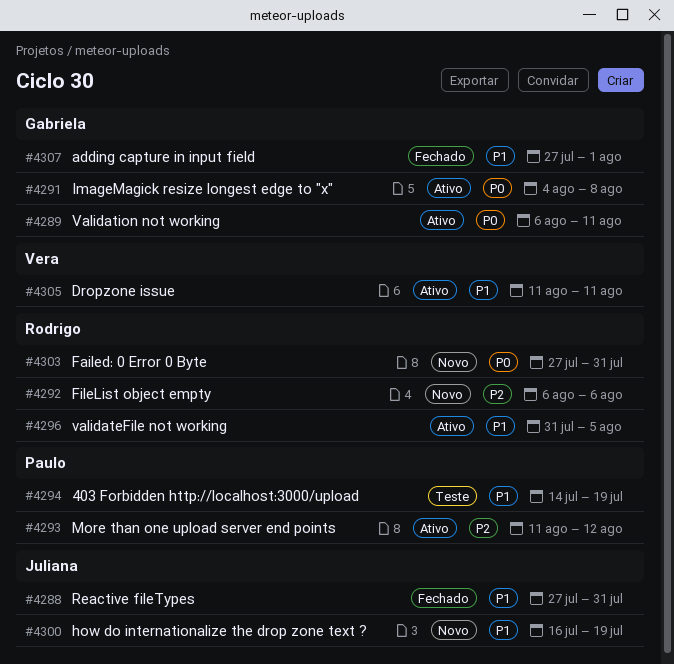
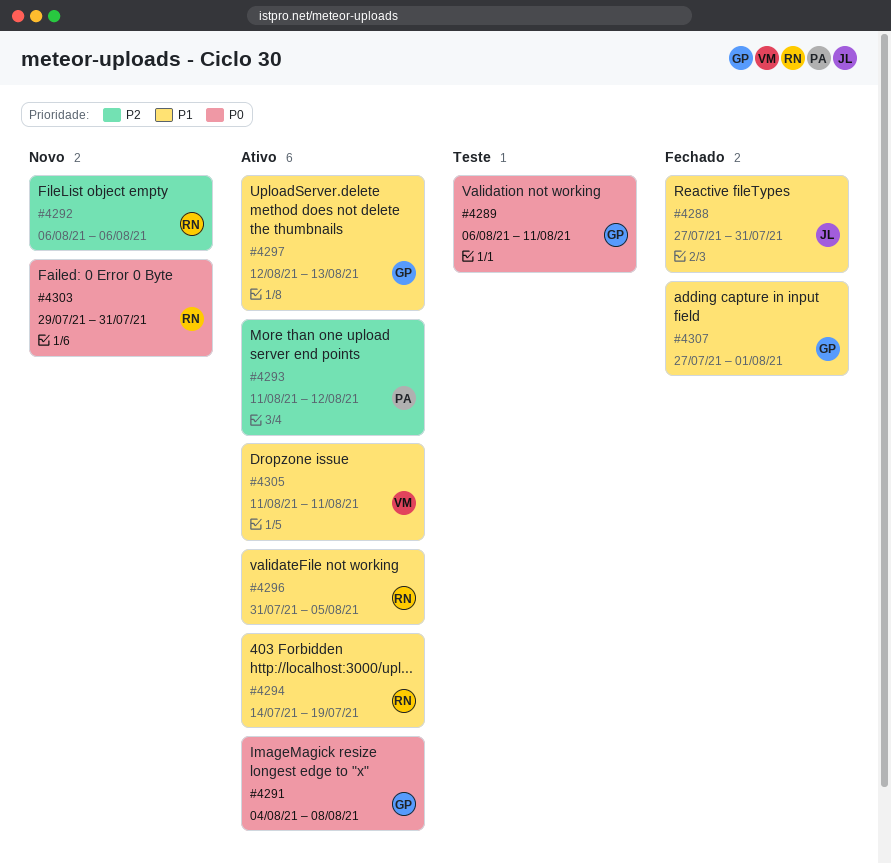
#4289, status: Ativo -> Teste
#4294, status: Teste -> Ativo
#4294, owner: Paulo -> Rodrigo
#4297: none -> present
#4300: present -> none
#4303, start: Jul 27 -> Jul 29

